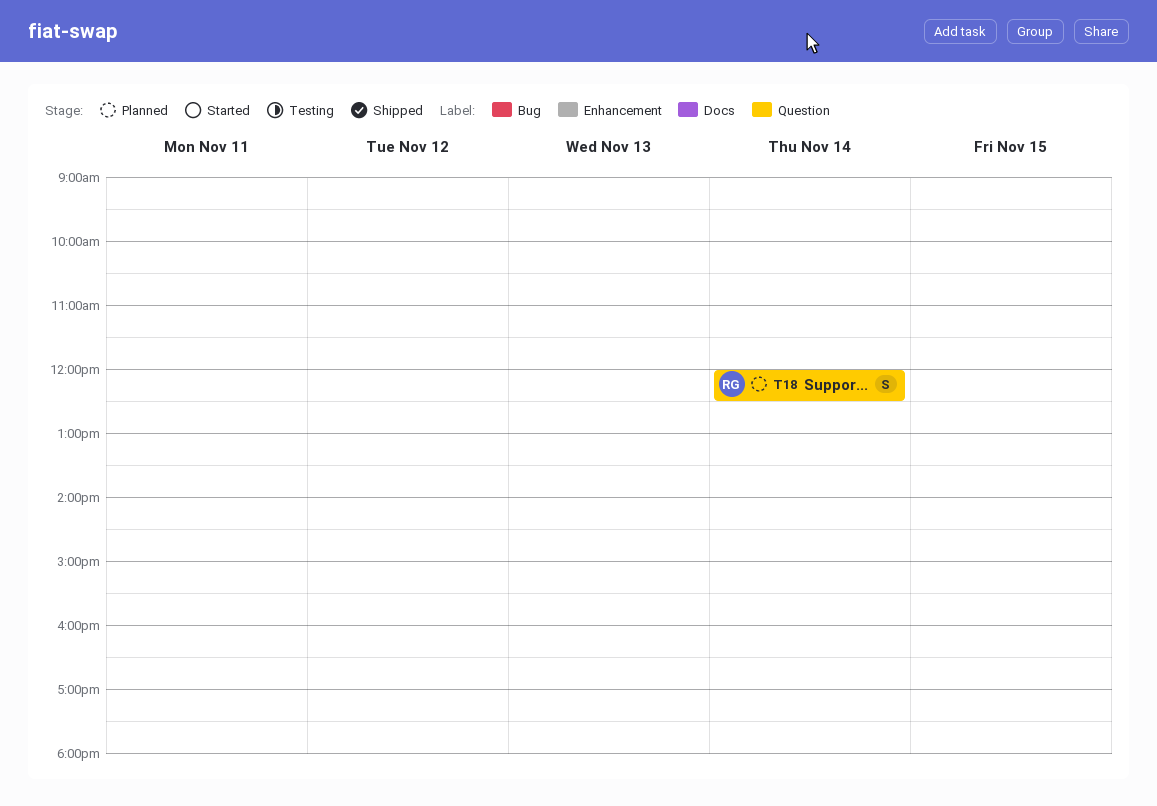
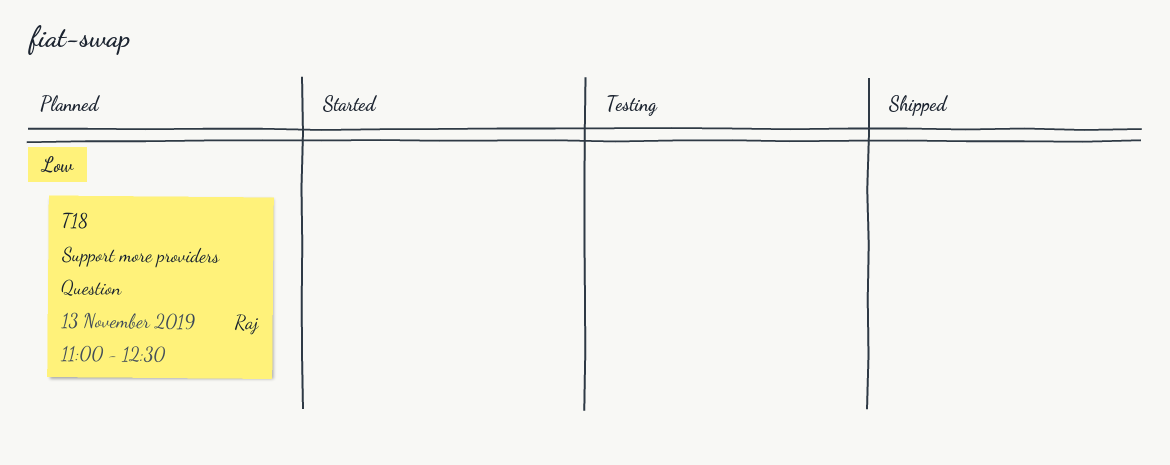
T18, day: Nov 14 -> Nov 13
T18, begins: 12:00 -> 11:00

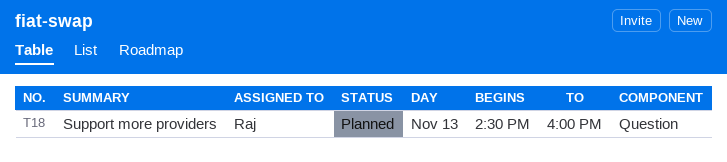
T18, begins: 11:00 -> 14:30
T18, ends: 12:30 -> 16:00

